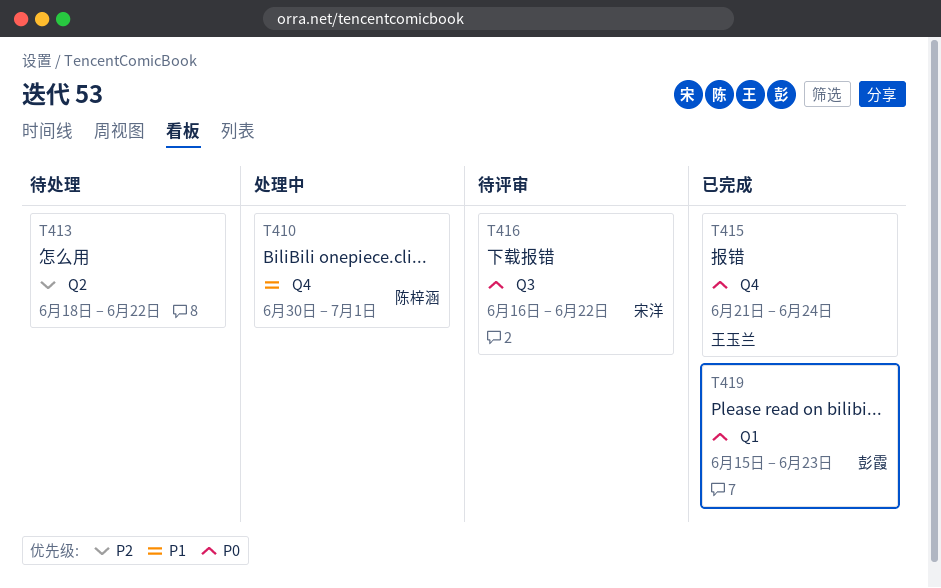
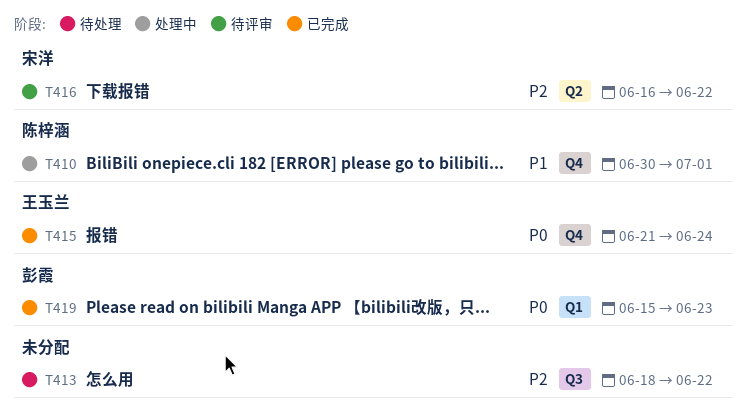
T413, label: Q2 -> Q3
T416, priority: P0 -> P2
T416, label: Q3 -> Q2

